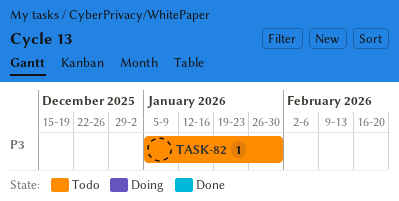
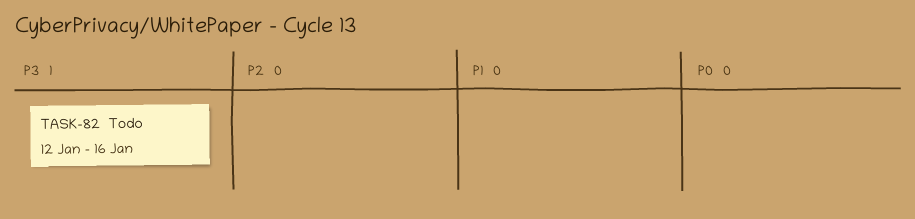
TASK-82, start: Jan 5 -> Jan 12
TASK-82, due: Jan 30 -> Jan 16

